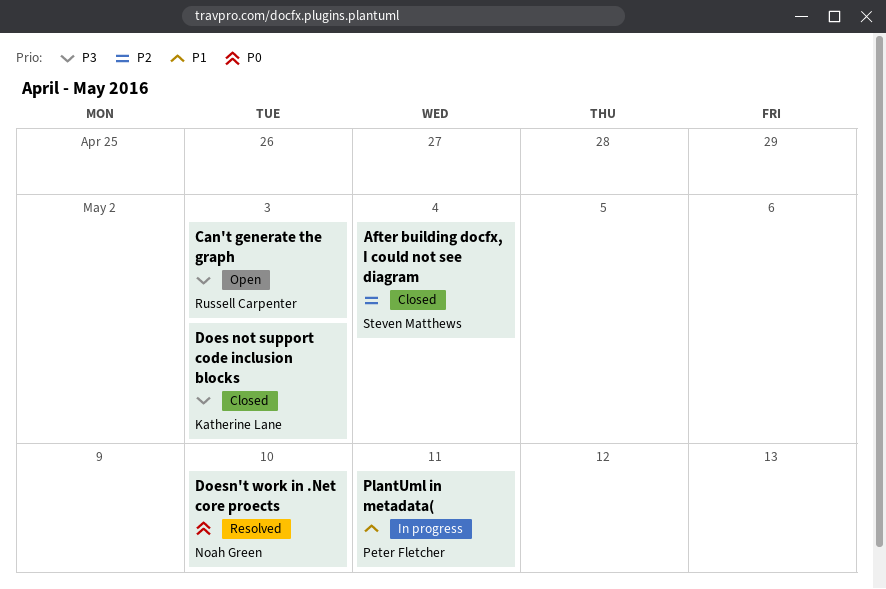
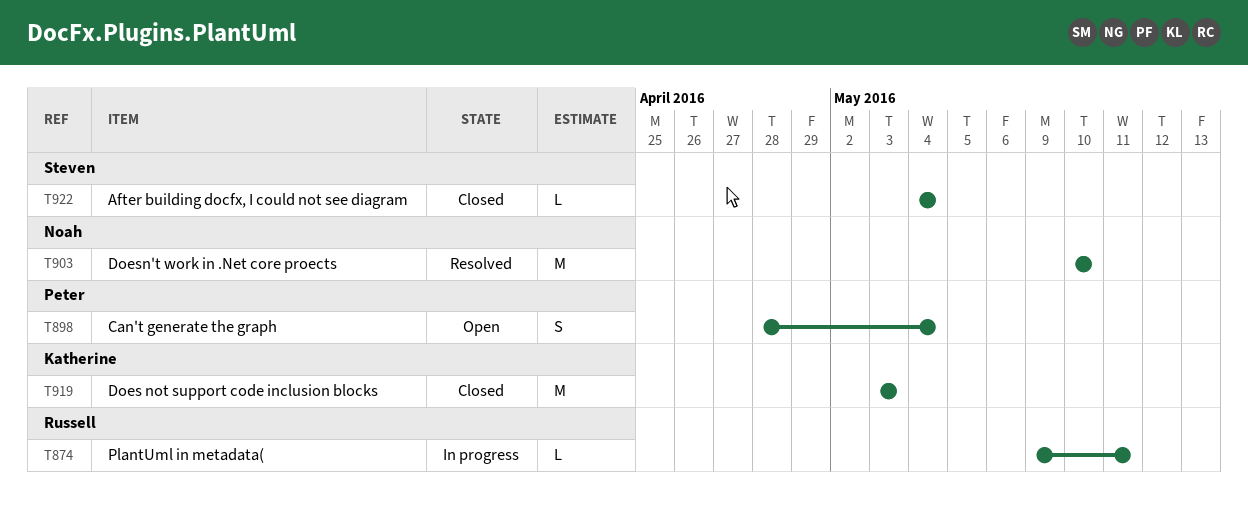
Can't generate the graph, owner: Russell Carpenter -> Peter Fletcher
Can't generate the graph, due: May 3 -> May 4
PlantUml in metadata(, owner: Peter Fletcher -> Russell Carpenter

